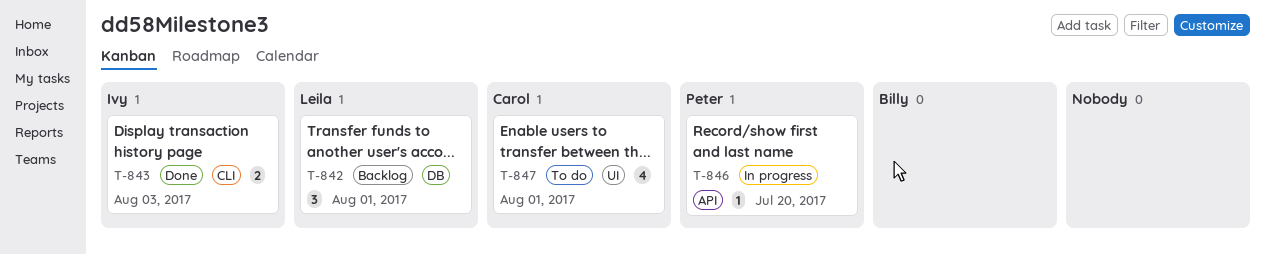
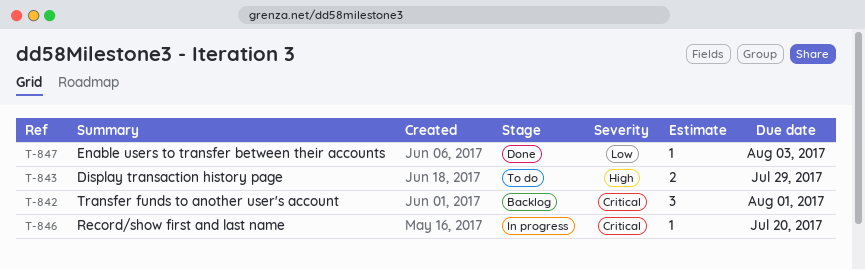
T-843, status: Done -> To do
T-843, due: Aug 3 -> Jul 29
T-847, status: To do -> Done
T-847, estimate: 4 -> 1
T-847, due: Aug 1 -> Aug 3

